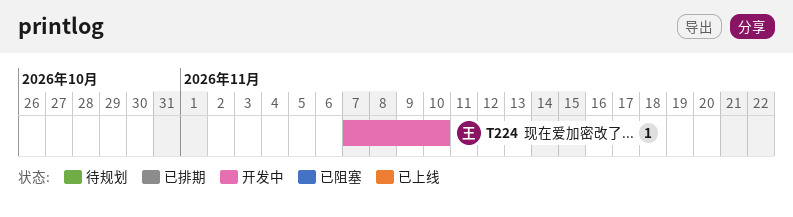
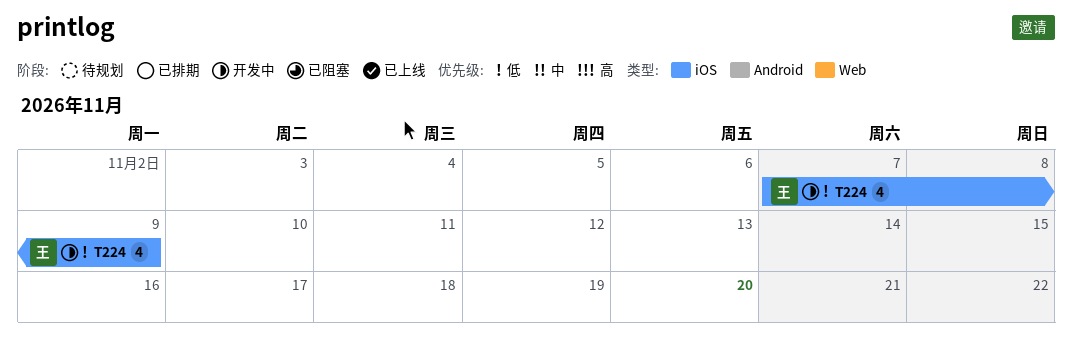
T224, estimate: 1 -> 4
T224, due: Nov 10 -> Nov 9

